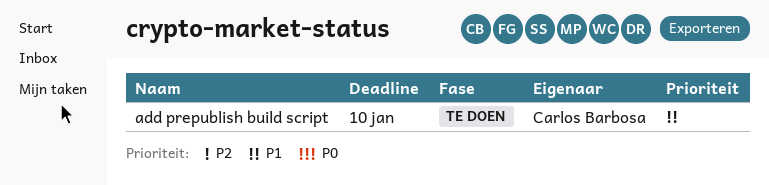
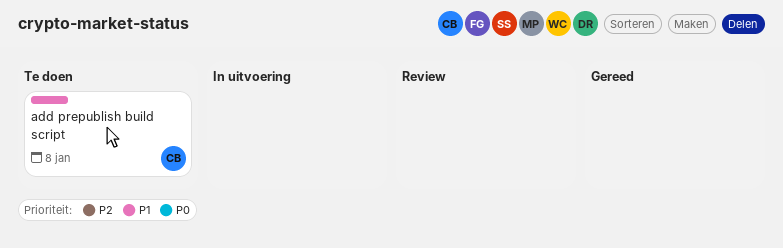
add prepublish build script, due: Jan 10 -> Jan 8

